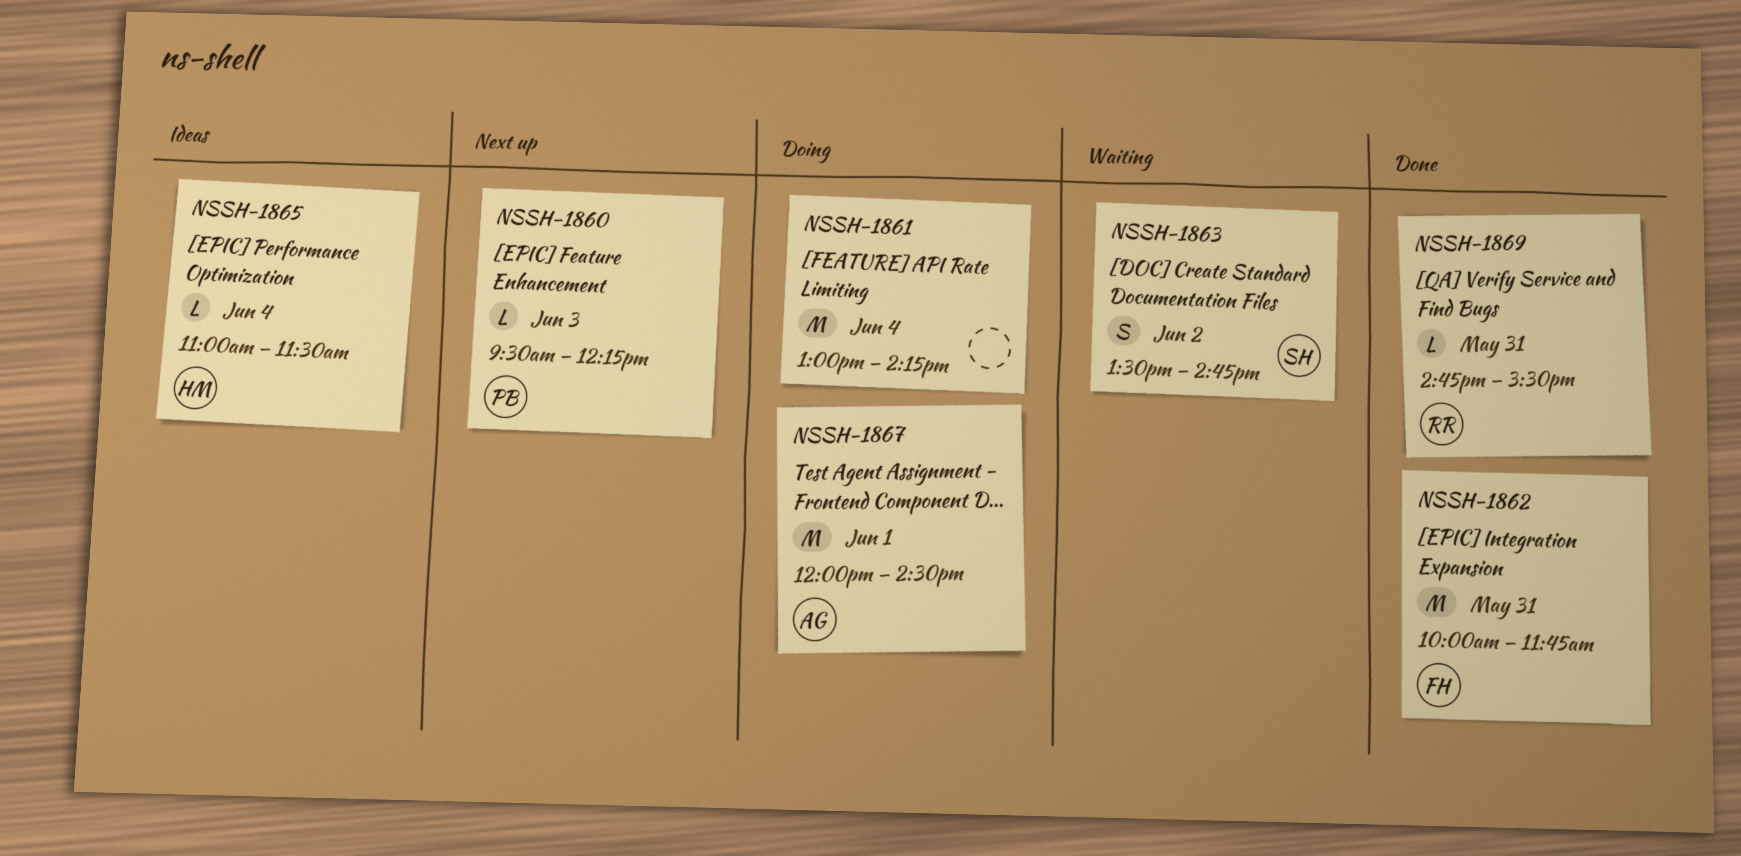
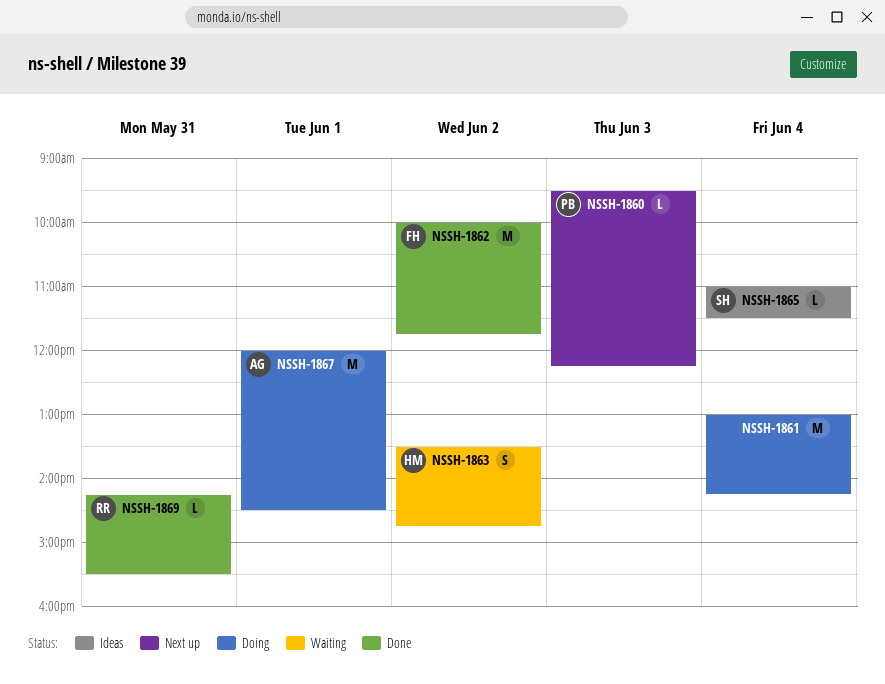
NSSH-1862, day: May 31 -> Jun 2
NSSH-1863, owner: SH -> HM
NSSH-1865, owner: HM -> SH
NSSH-1869, begins: 14:45 -> 14:15

